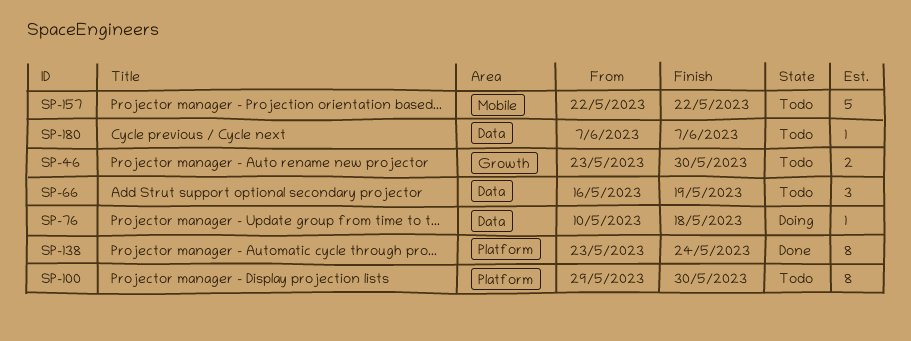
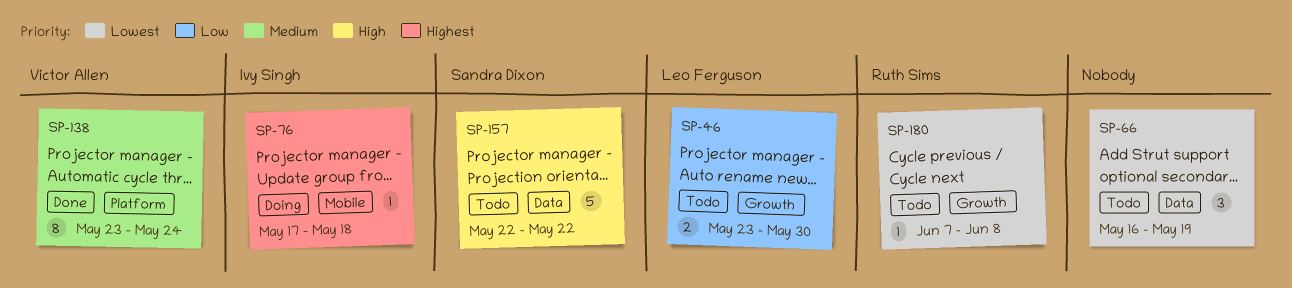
SP-76, label: Data -> Mobile
SP-76, start: May 10 -> May 17
SP-100: present -> none
SP-157, label: Mobile -> Data
SP-180, label: Data -> Growth
SP-180, due: Jun 7 -> Jun 8

